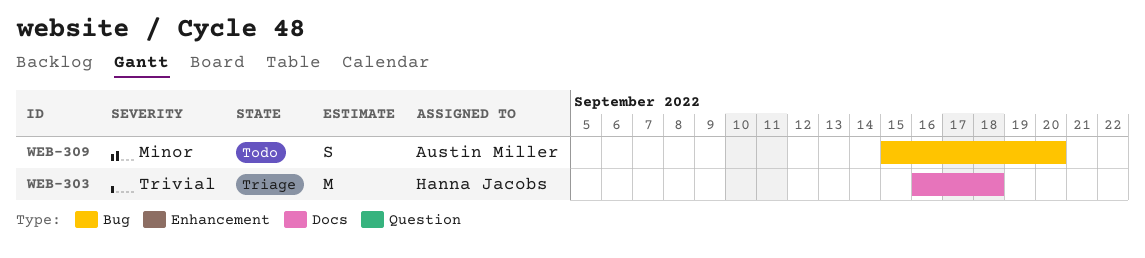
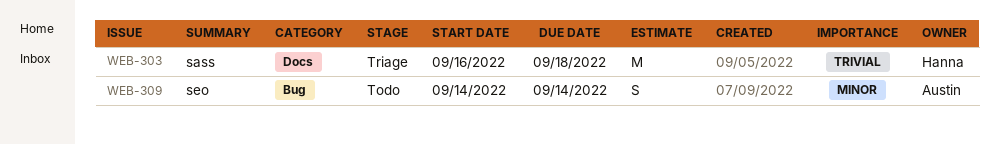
WEB-309, start: Sep 15 -> Sep 14
WEB-309, due: Sep 20 -> Sep 14

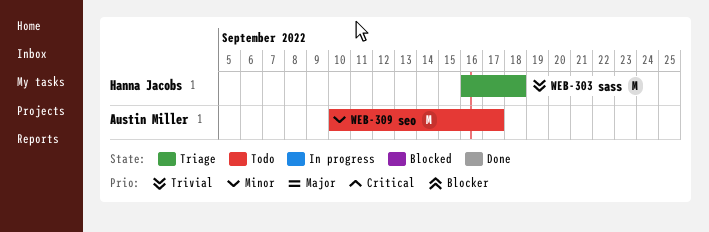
WEB-309, estimate: S -> M
WEB-309, start: Sep 14 -> Sep 10
WEB-309, due: Sep 14 -> Sep 17

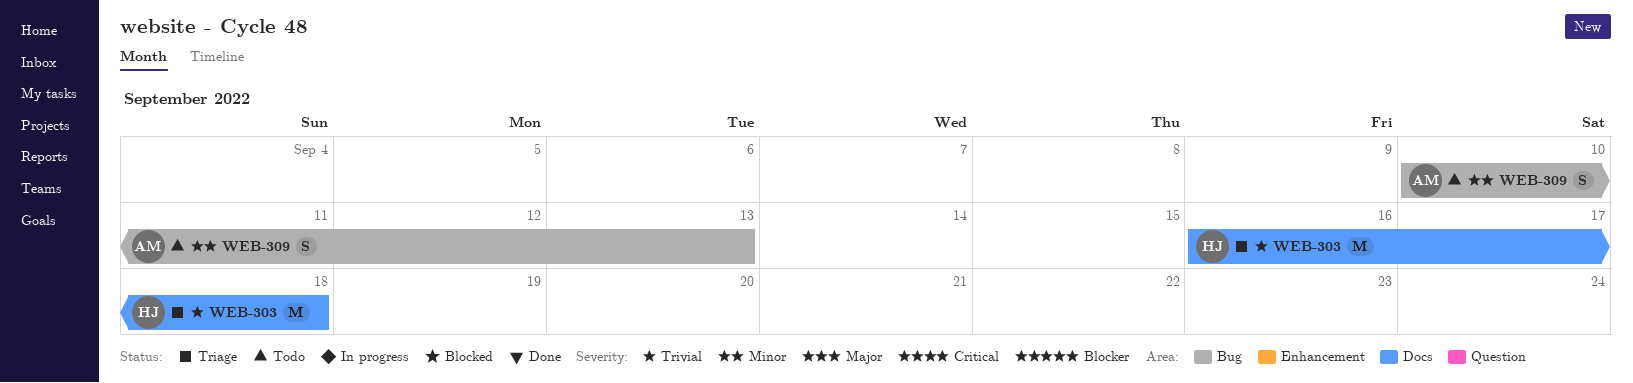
WEB-309, estimate: M -> S
WEB-309, due: Sep 17 -> Sep 13

